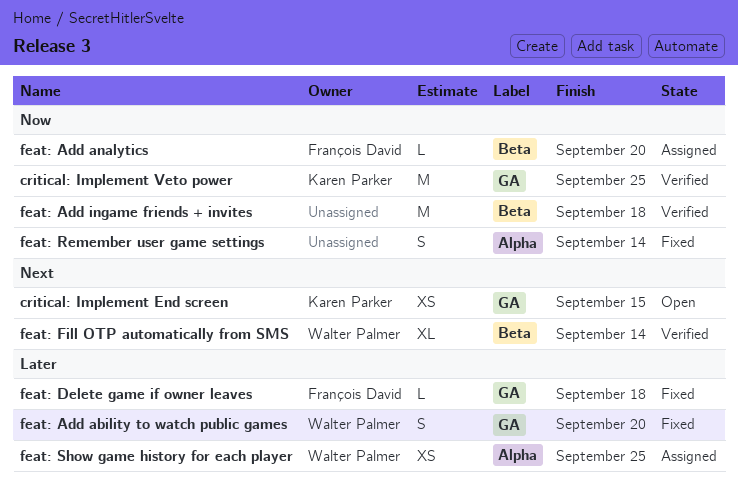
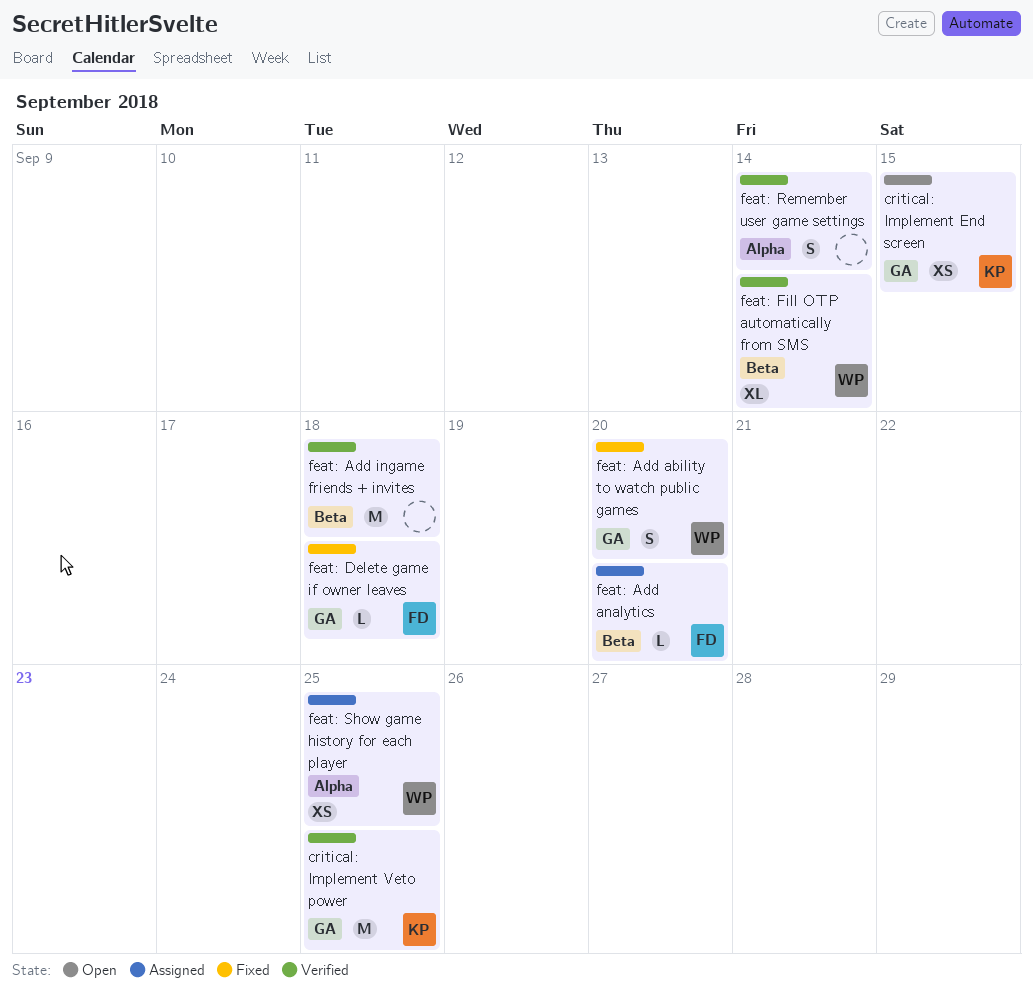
feat: Remember user game settings, status: Fixed -> Verified

